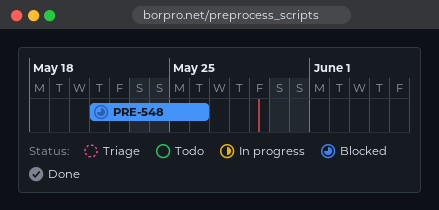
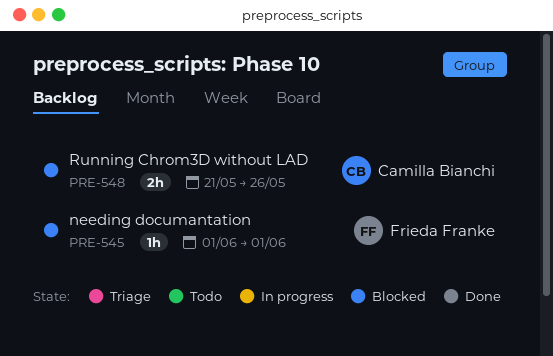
PRE-545: none -> present

